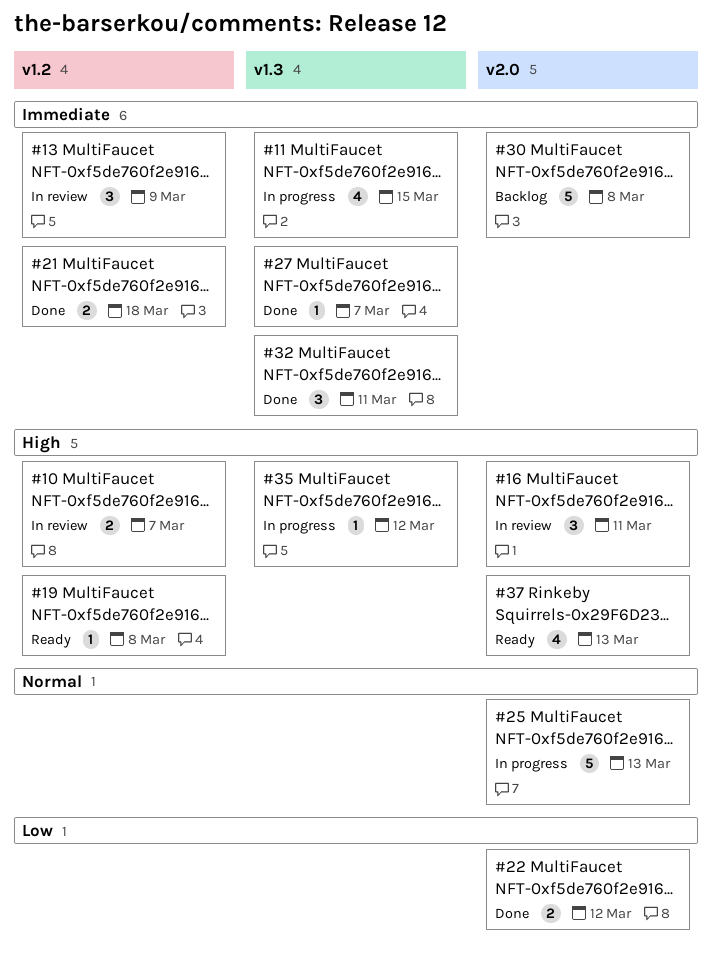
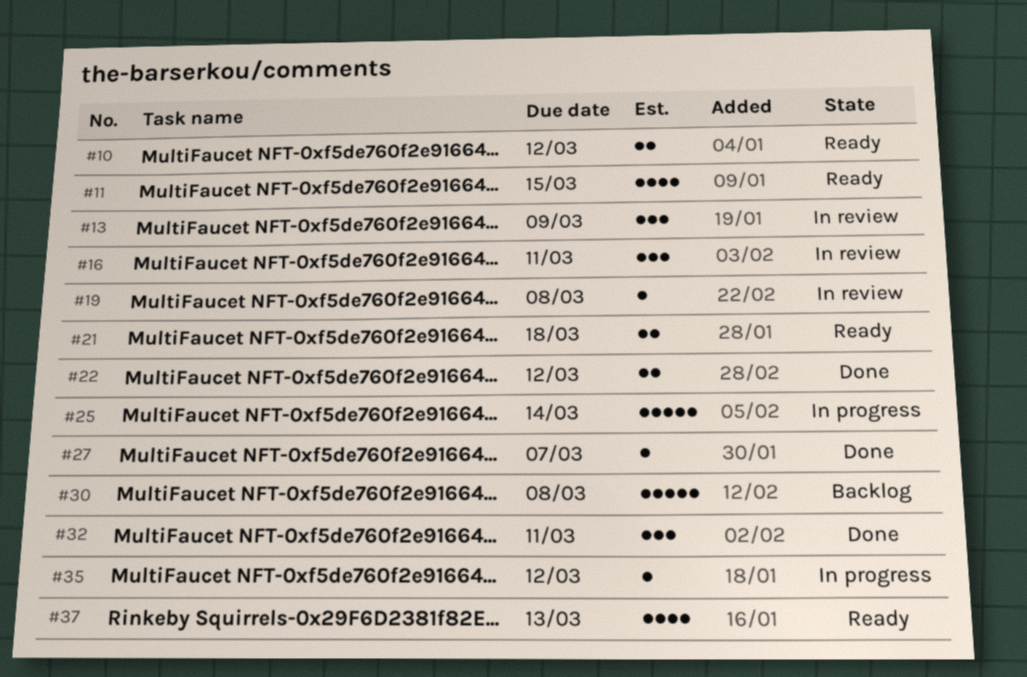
#10, status: In review -> Ready
#10, due: Mar 7 -> Mar 12
#11, status: In progress -> Ready
#19, status: Ready -> In review
#21, status: Done -> Ready
#25, due: Mar 13 -> Mar 14

